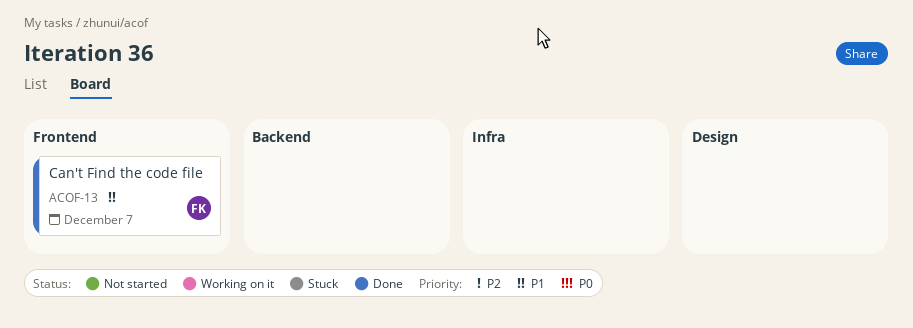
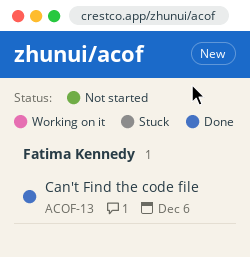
ACOF-13, due: Dec 7 -> Dec 6

